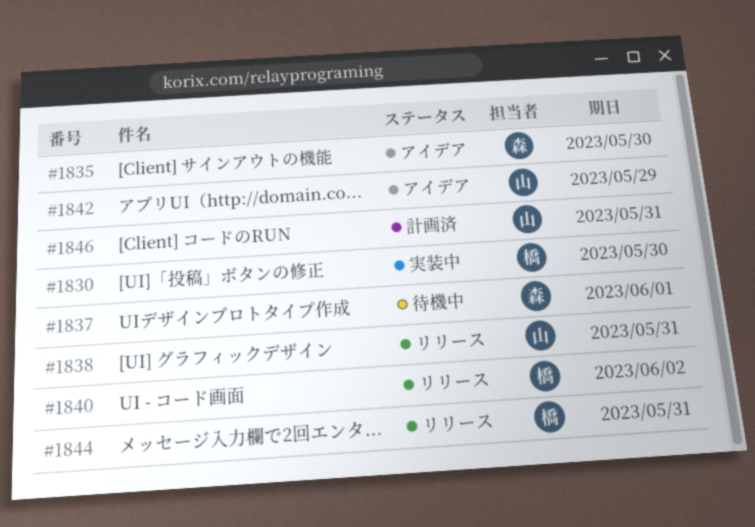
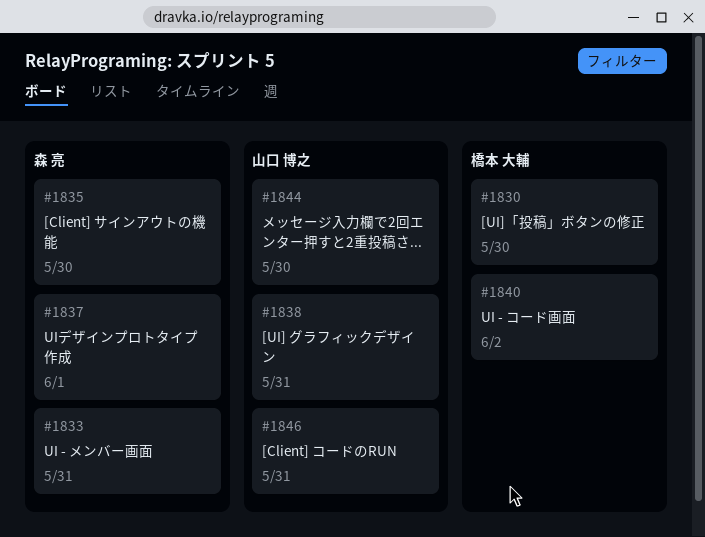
#1833: none -> present
#1842: present -> none
#1844, owner: 橋本 大輔 -> 山口 博之
#1844, due: May 31 -> May 30

